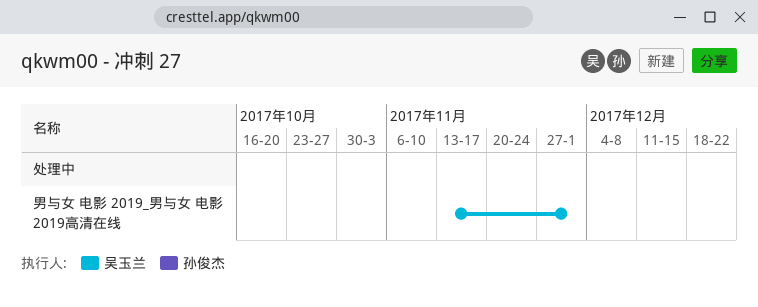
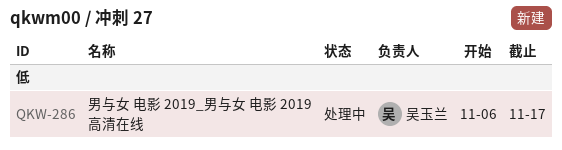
男与女 电影 2019_男与女 电影 2019高清在线, start: Nov 13 -> Nov 6
男与女 电影 2019_男与女 电影 2019高清在线, due: Dec 1 -> Nov 17

